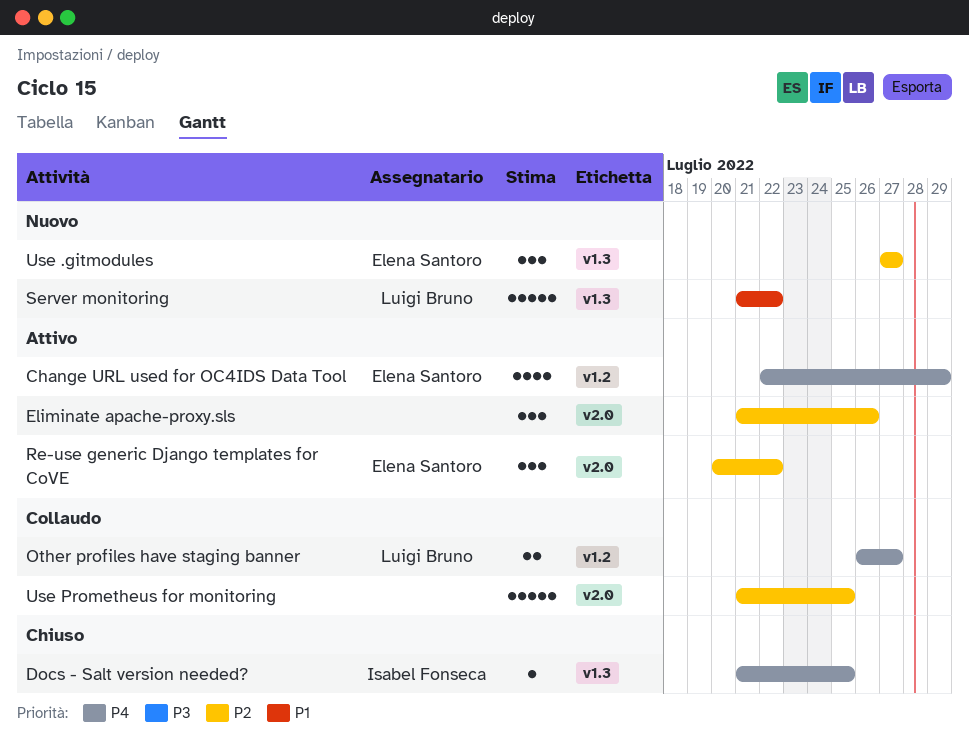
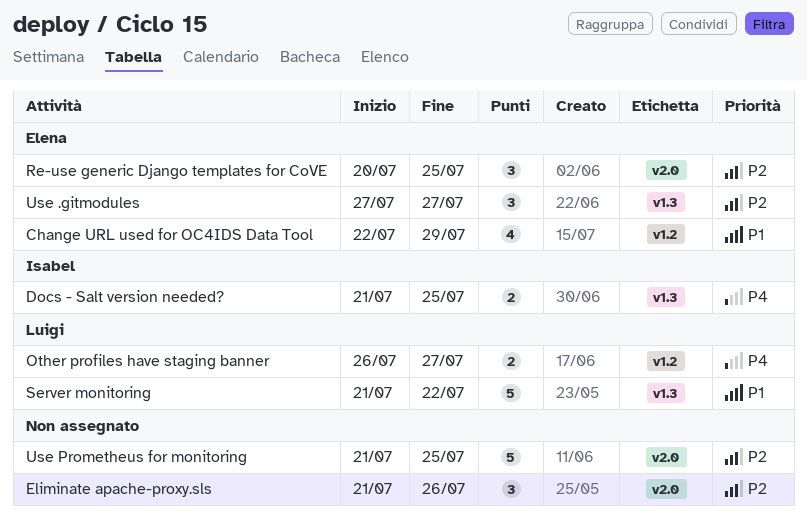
Change URL used for OC4IDS Data Tool, priority: P4 -> P1
Docs - Salt version needed?, estimate: 1 -> 2
Re-use generic Django templates for CoVE, due: Jul 22 -> Jul 25

